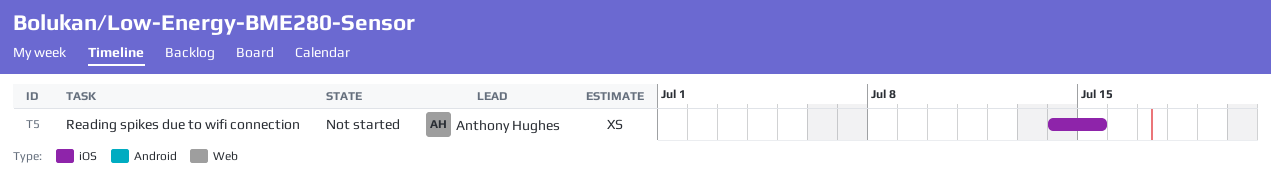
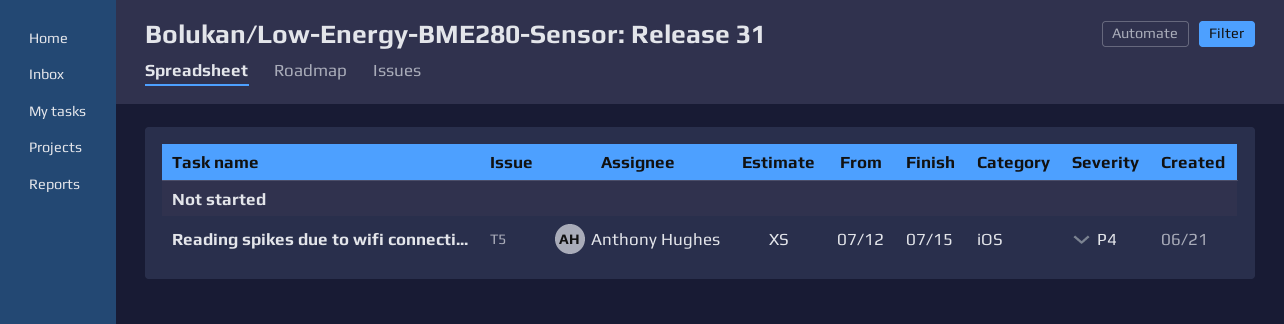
T5, start: Jul 14 -> Jul 12

